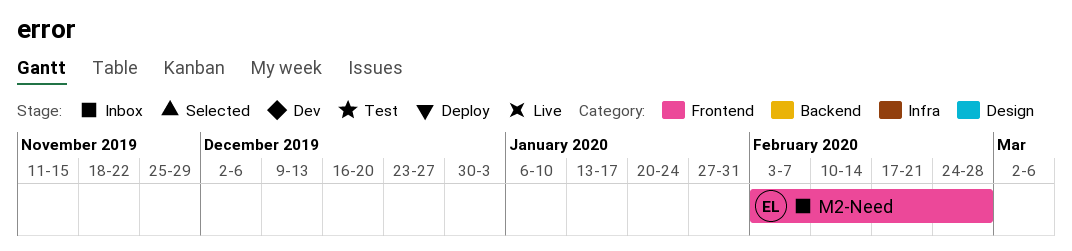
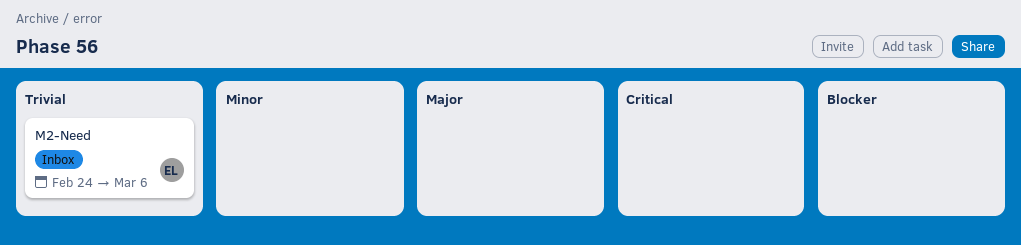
M2-Need, start: Feb 3 -> Feb 24
M2-Need, due: Feb 28 -> Mar 6

